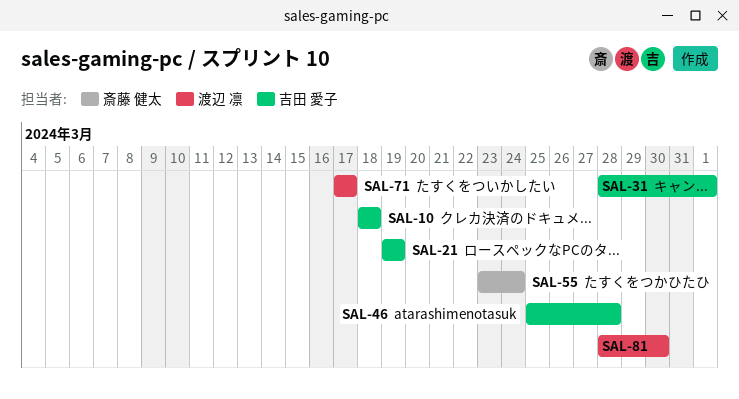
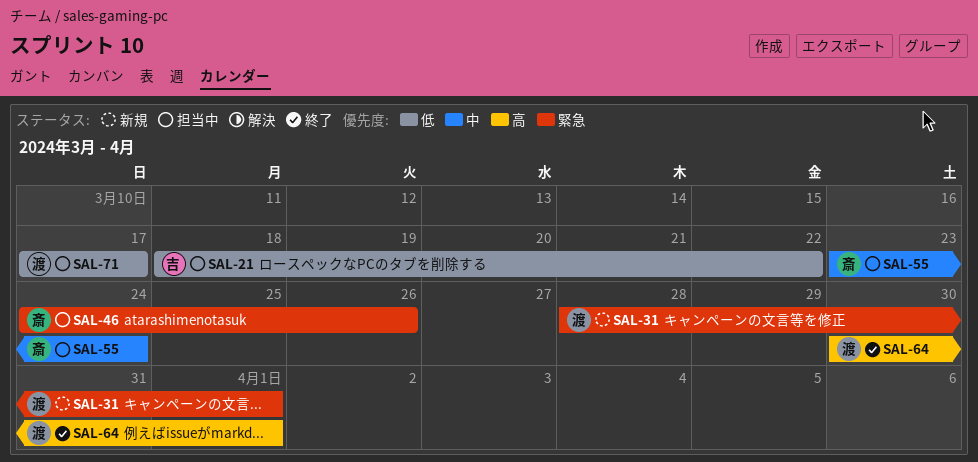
SAL-10: present -> none
SAL-21, start: Mar 19 -> Mar 18
SAL-21, due: Mar 19 -> Mar 22
SAL-31, owner: 吉田 愛子 -> 渡辺 凛
SAL-46, owner: 吉田 愛子 -> 斎藤 健太
SAL-46, start: Mar 25 -> Mar 24
SAL-46, due: Mar 28 -> Mar 26
SAL-64: none -> present
SAL-81: present -> none

